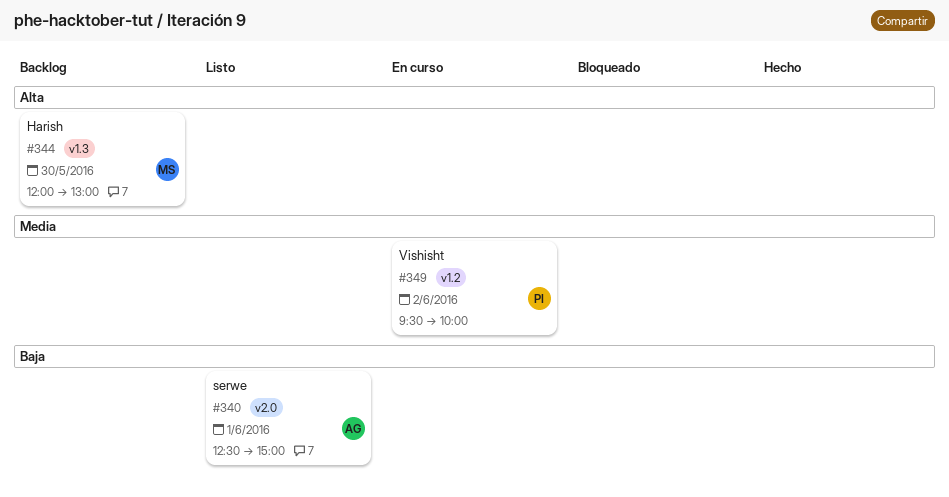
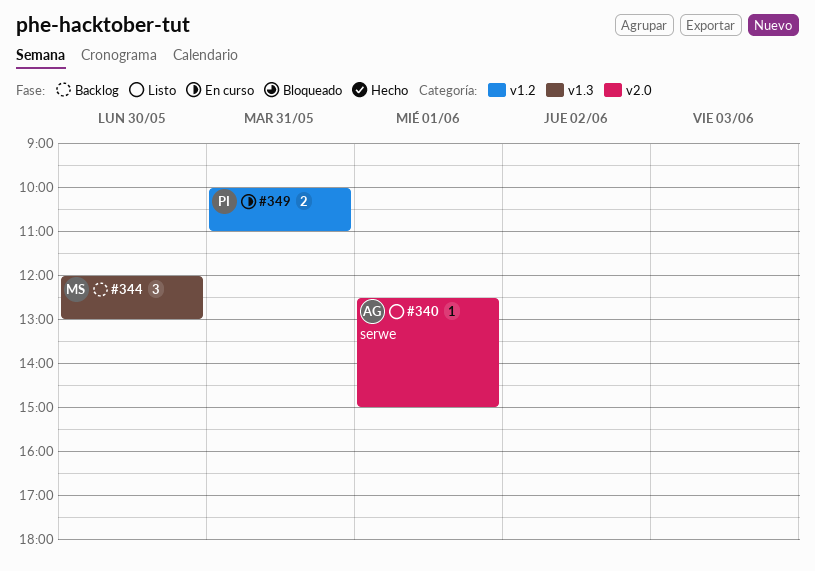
#349, day: Jun 2 -> May 31
#349, begins: 09:30 -> 10:00
#349, ends: 10:00 -> 11:00

